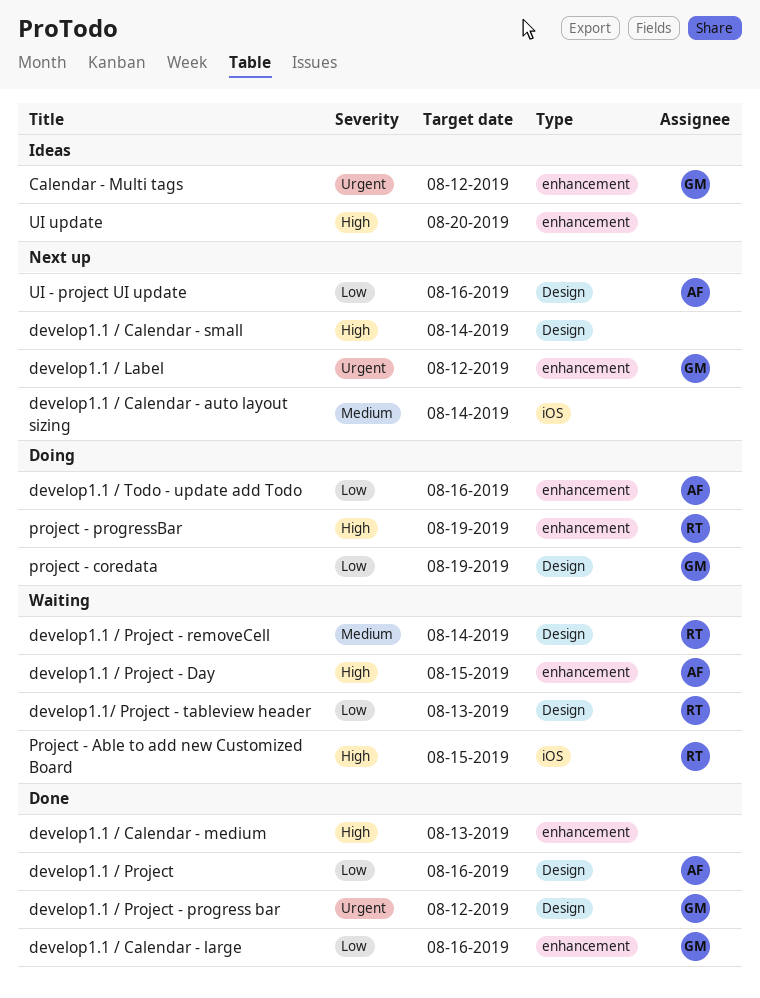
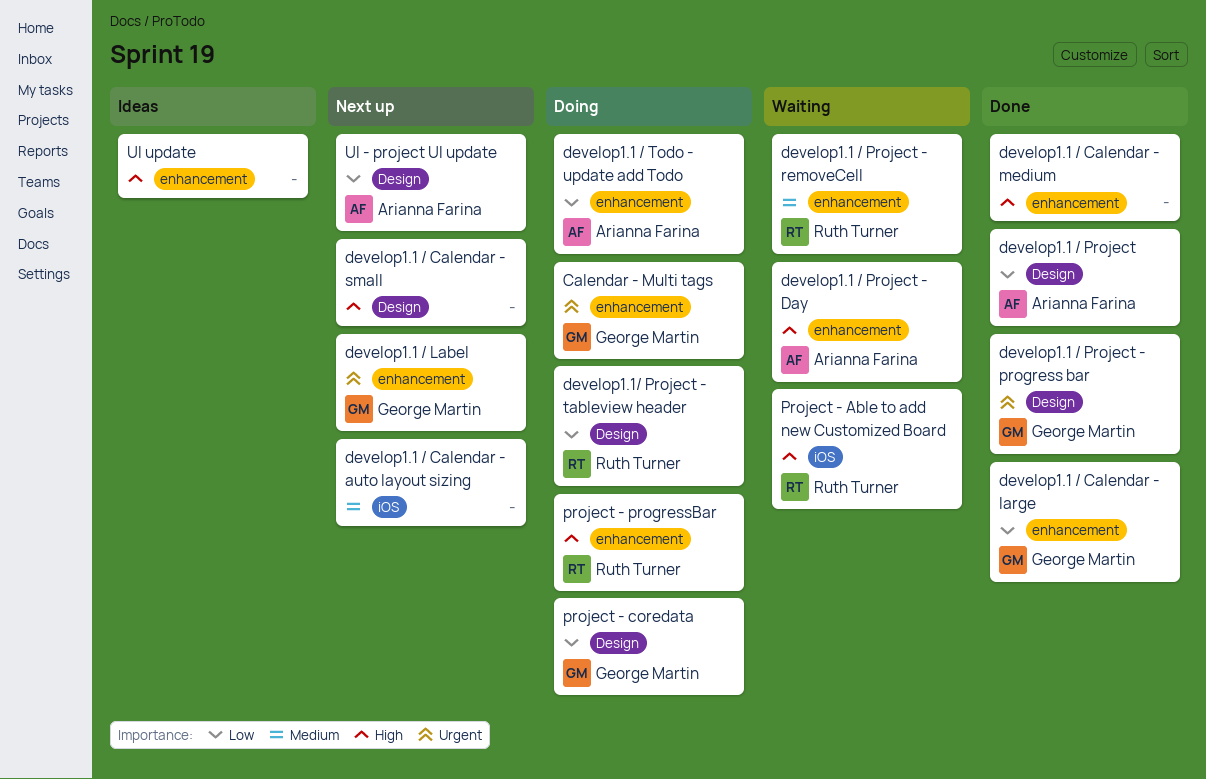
Calendar - Multi tags, status: Ideas -> Doing
develop1.1 / Project - removeCell, label: Design -> enhancement
develop1.1/ Project - tableview header, status: Waiting -> Doing

